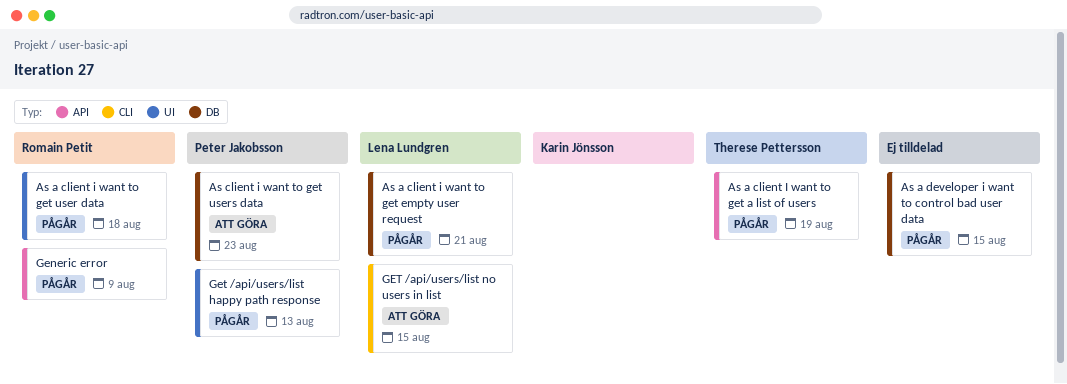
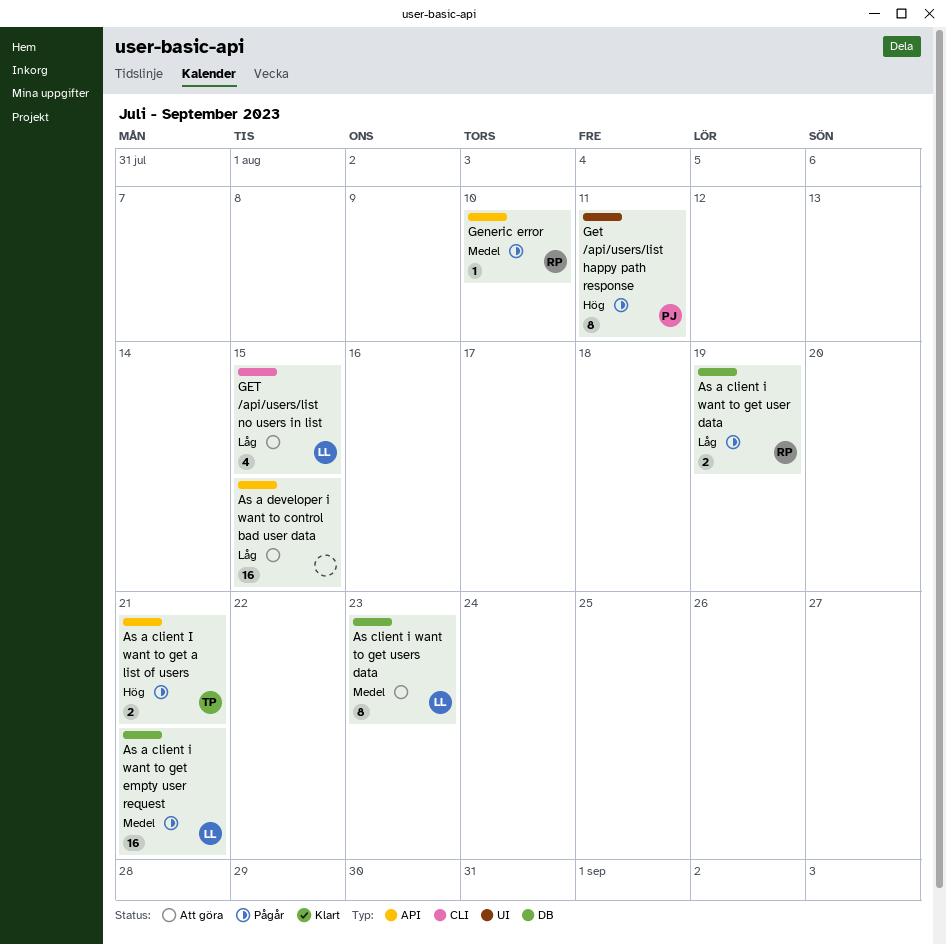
As a client I want to get a list of users, due: Aug 19 -> Aug 21
As a client i want to get user data, label: UI -> DB
As a client i want to get user data, due: Aug 18 -> Aug 19
As a developer i want to control bad user data, status: Pågår -> Att göra
As a developer i want to control bad user data, label: DB -> API
As client i want to get users data, owner: Peter Jakobsson -> Lena Lundgren
Generic error, due: Aug 9 -> Aug 10
Get /api/users/list happy path response, due: Aug 13 -> Aug 11

